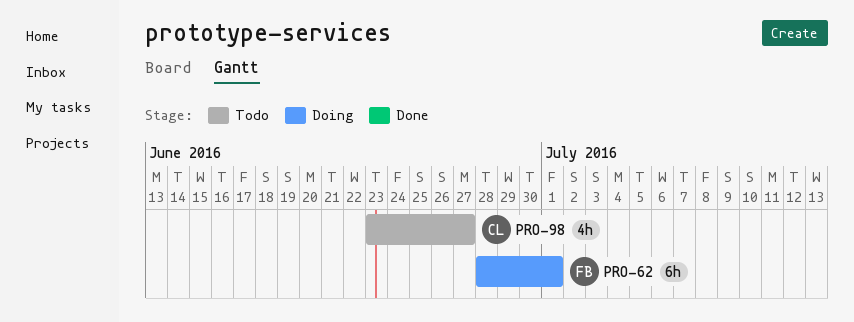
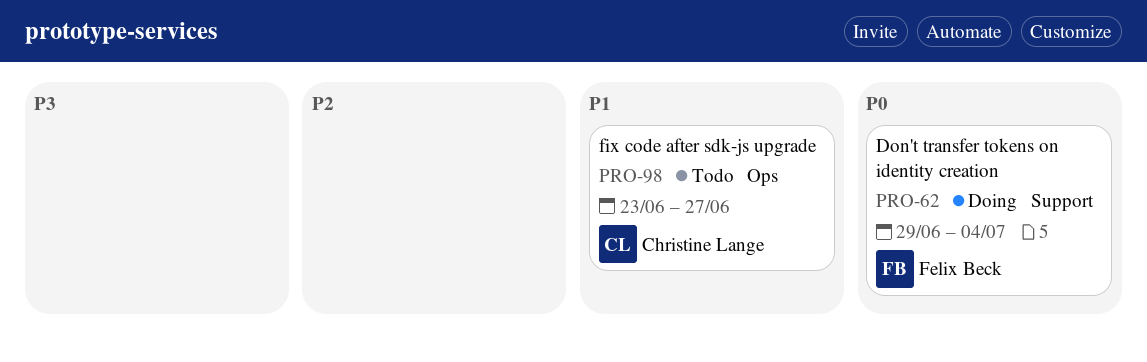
PRO-62, start: Jun 28 -> Jun 29
PRO-62, due: Jul 1 -> Jul 4

